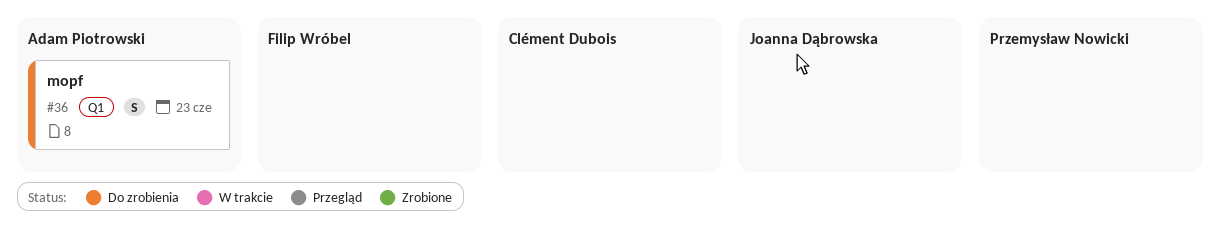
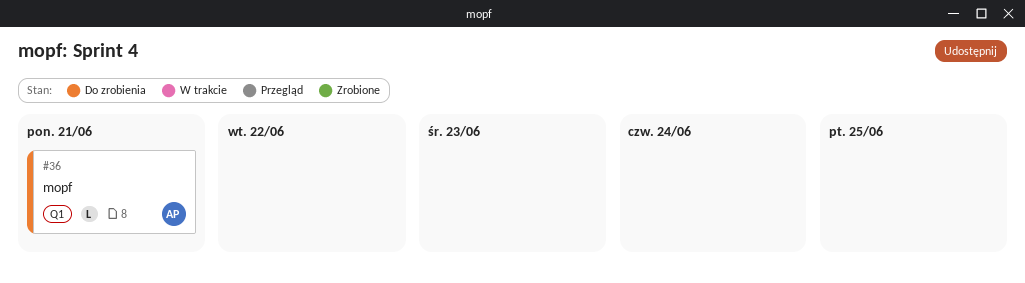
#36, estimate: S -> L
#36, due: Jun 23 -> Jun 21

